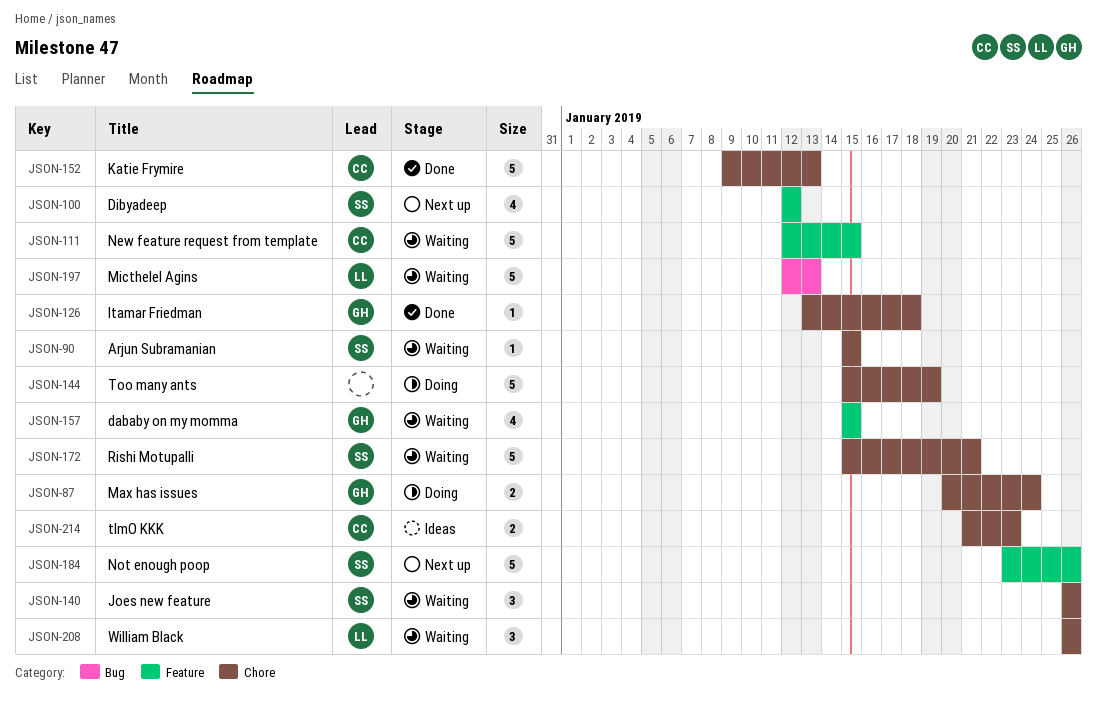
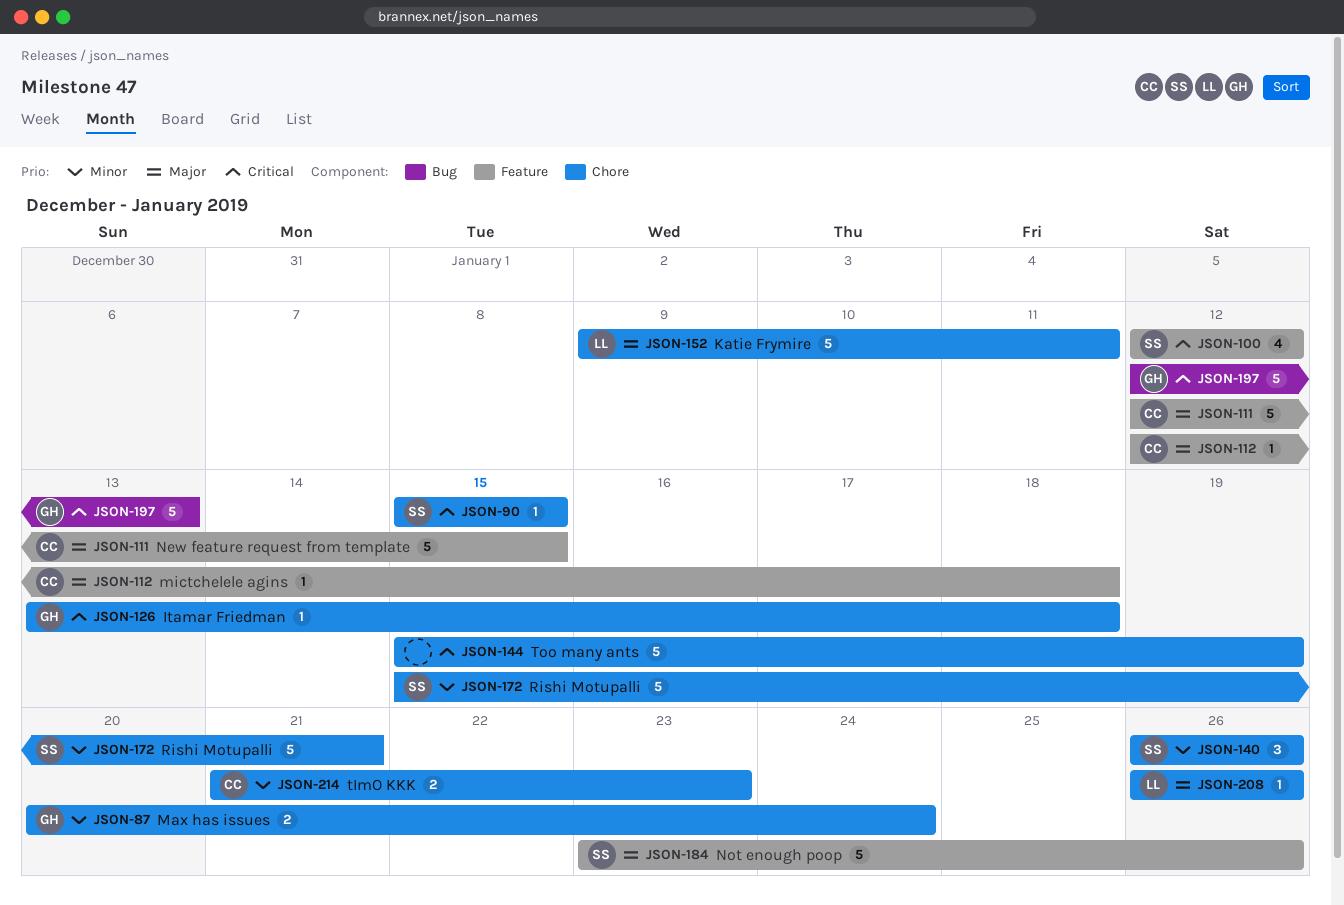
JSON-112: none -> present
JSON-152, owner: CC -> LL
JSON-152, due: Jan 13 -> Jan 11
JSON-157: present -> none
JSON-197, owner: LL -> GH
JSON-208, estimate: 3 -> 1

